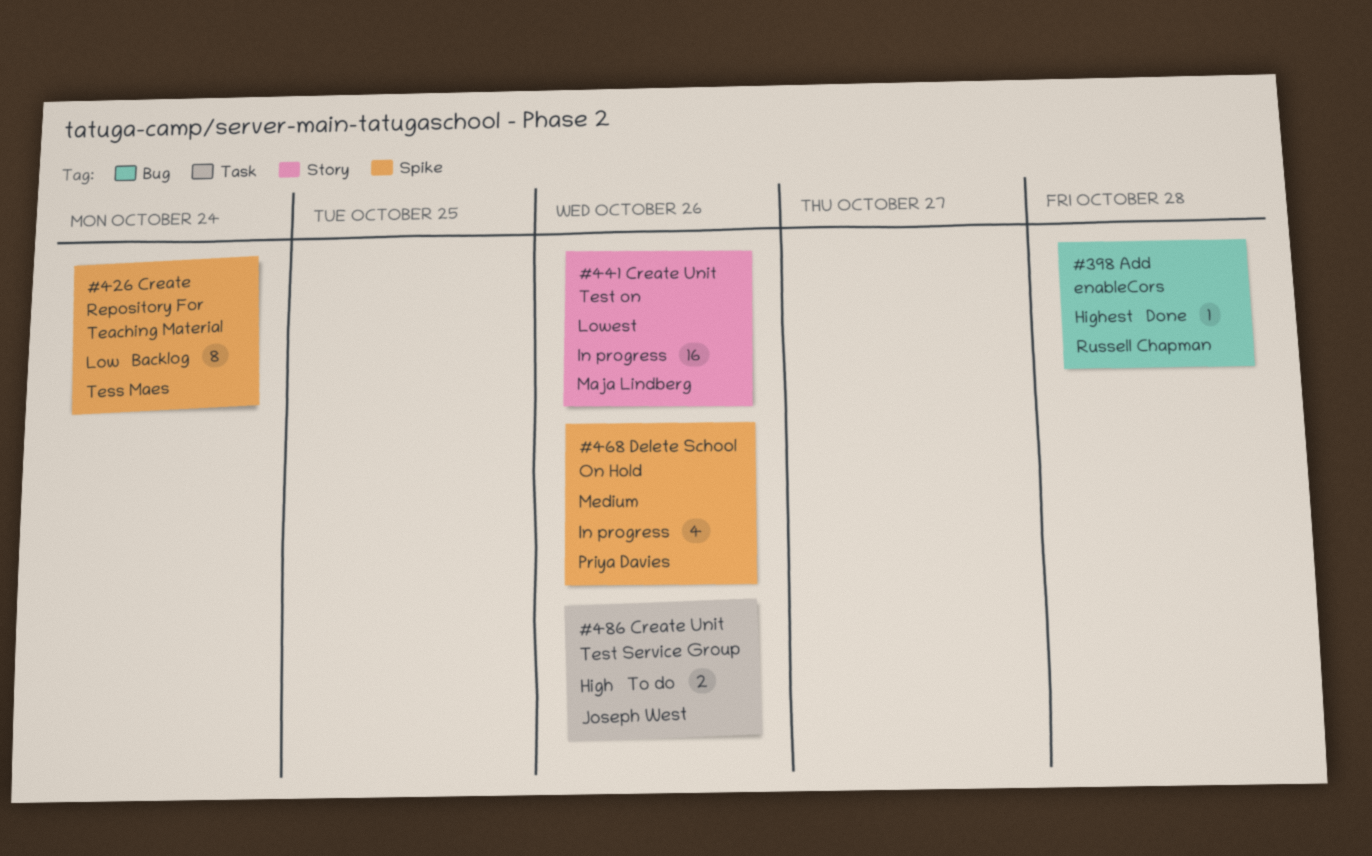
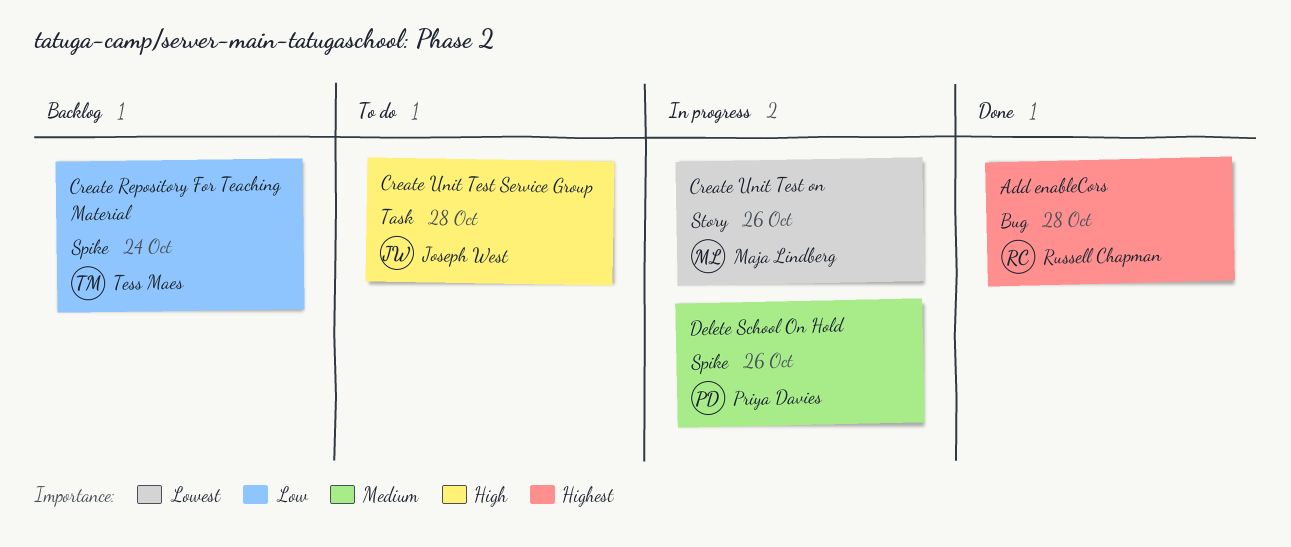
Create Unit Test Service Group, due: Oct 26 -> Oct 28

